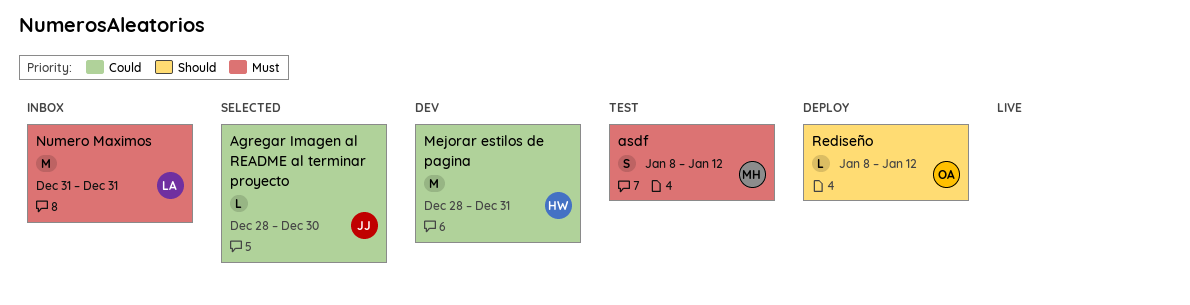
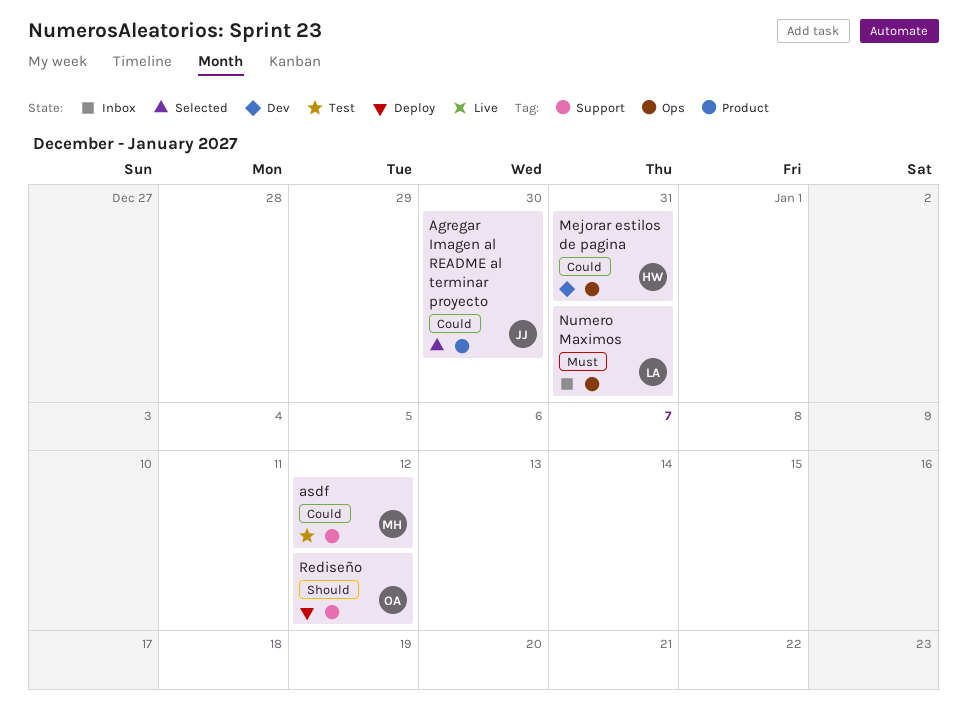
asdf, priority: Must -> Could

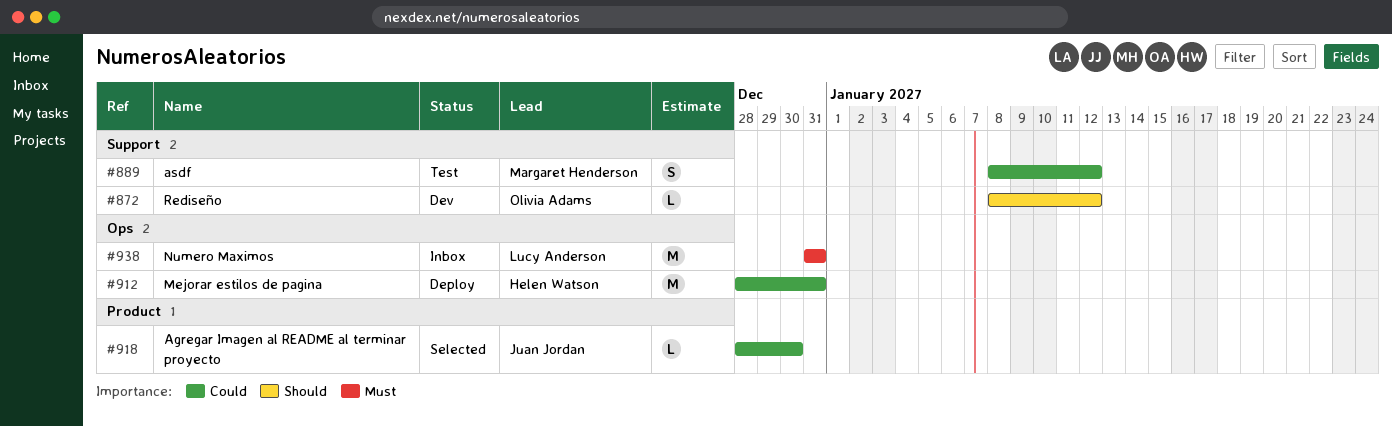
Mejorar estilos de pagina, status: Dev -> Deploy
Rediseño, status: Deploy -> Dev

